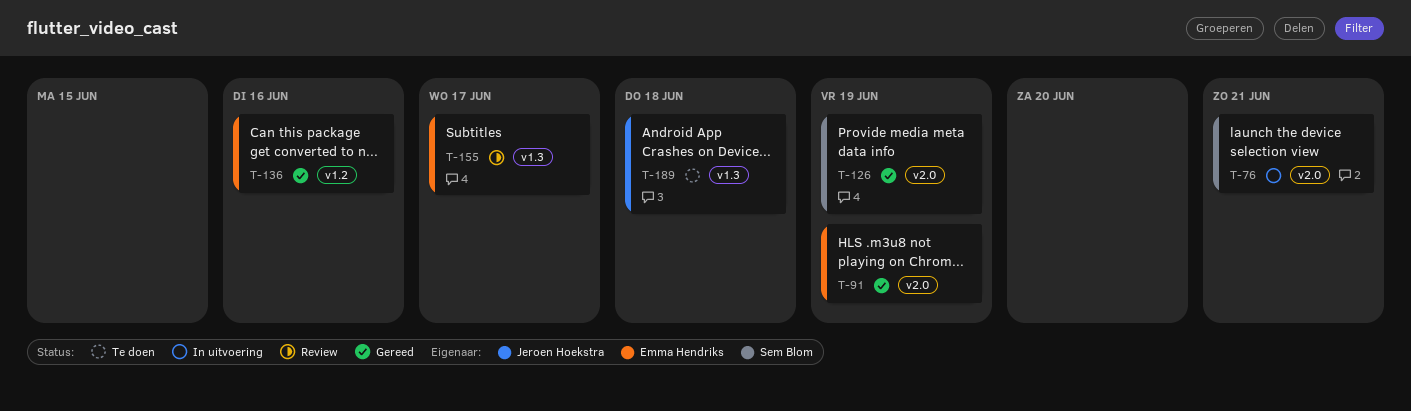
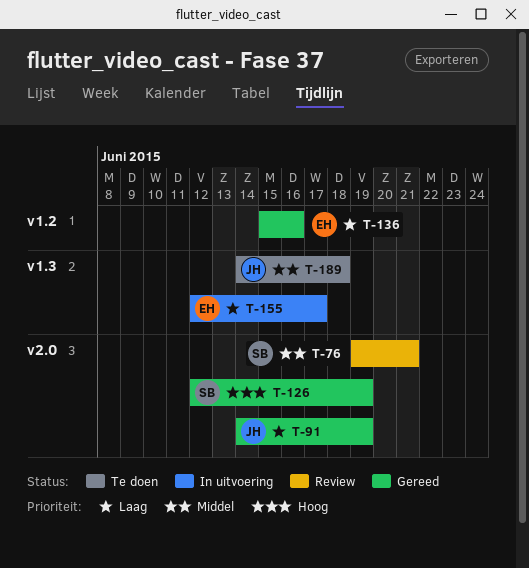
T-76, status: In uitvoering -> Review
T-91, owner: Emma Hendriks -> Jeroen Hoekstra
T-155, status: Review -> In uitvoering

